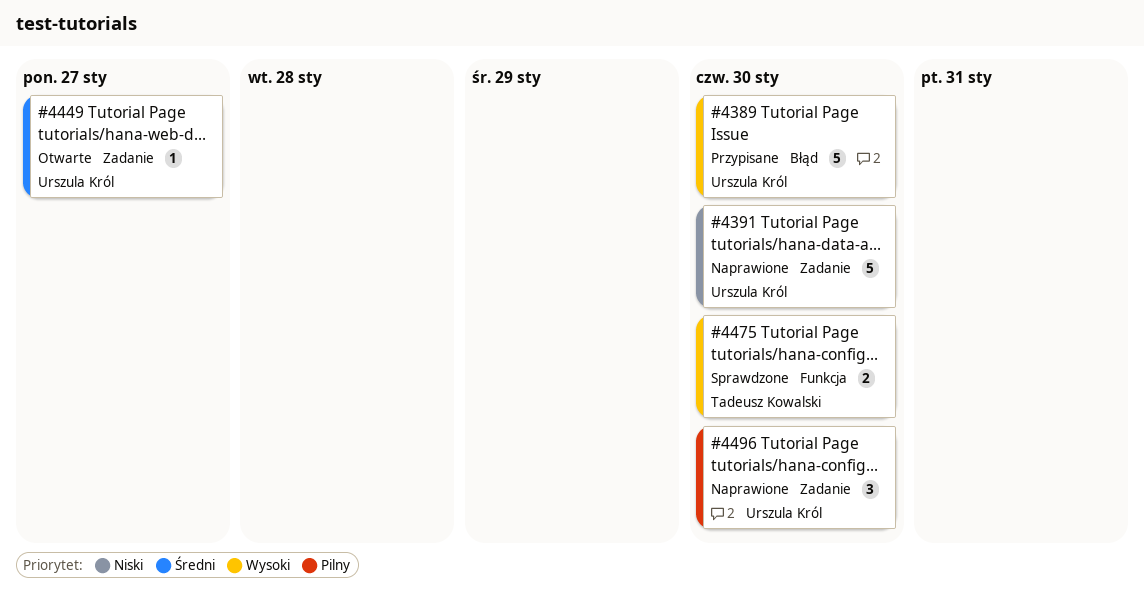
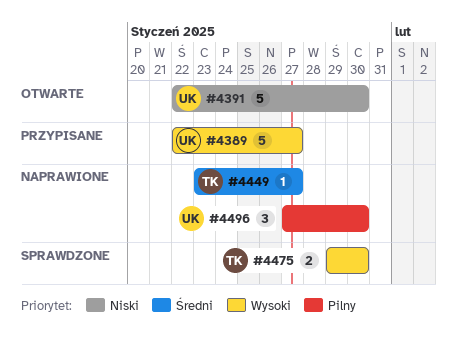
#4389, due: Jan 30 -> Jan 27
#4391, status: Naprawione -> Otwarte
#4449, status: Otwarte -> Naprawione
#4449, owner: Urszula Król -> Tadeusz Kowalski

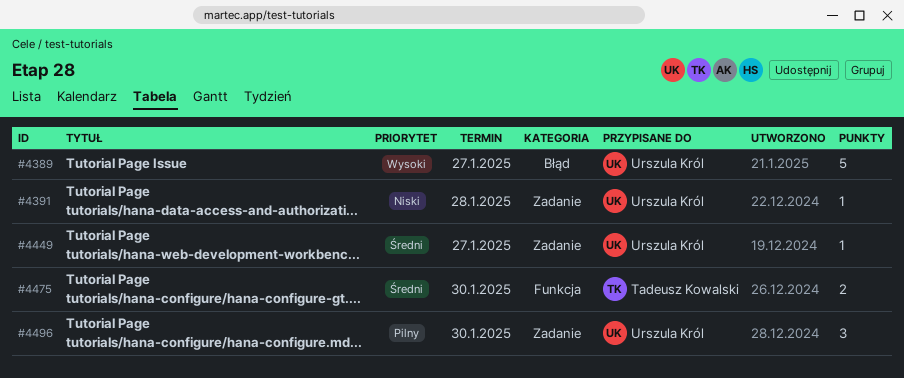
#4391, estimate: 5 -> 1
#4391, due: Jan 30 -> Jan 28
#4449, owner: Tadeusz Kowalski -> Urszula Król
#4475, priority: Wysoki -> Średni

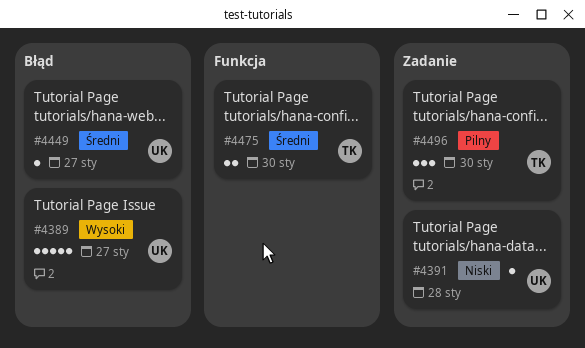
#4449, label: Zadanie -> Błąd
#4496, owner: Urszula Król -> Tadeusz Kowalski

